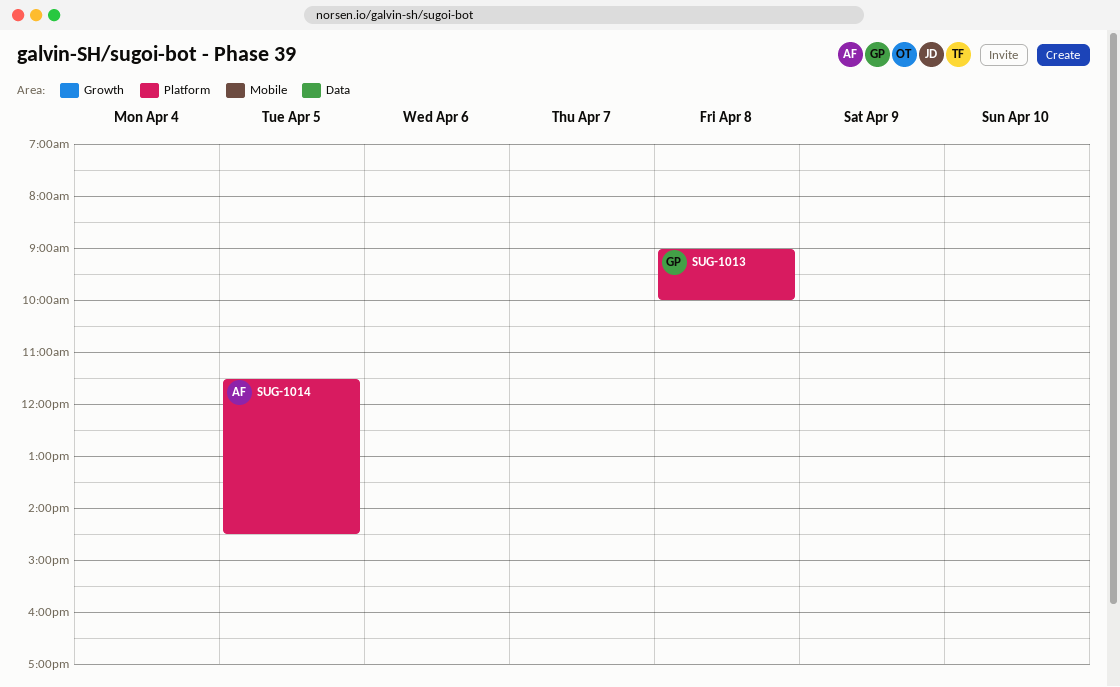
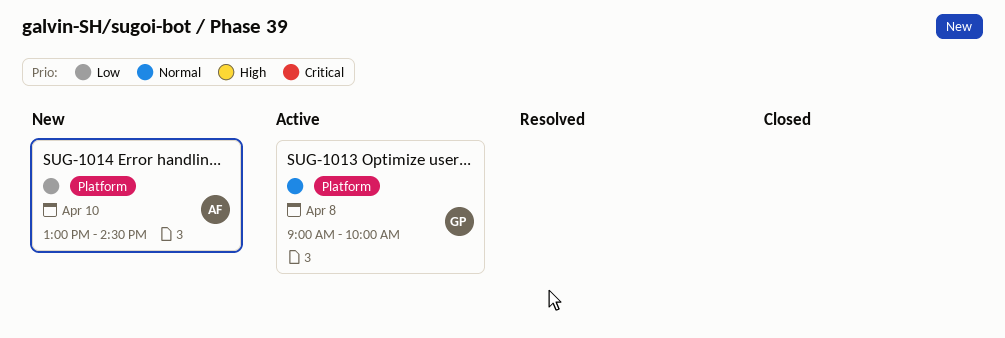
SUG-1014, day: Apr 5 -> Apr 10
SUG-1014, begins: 11:30 -> 13:00

